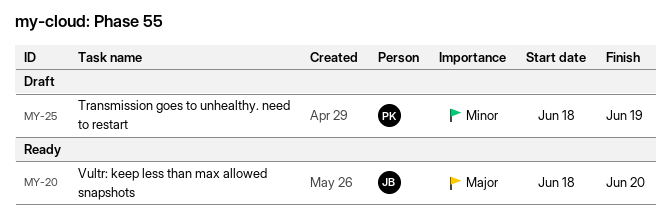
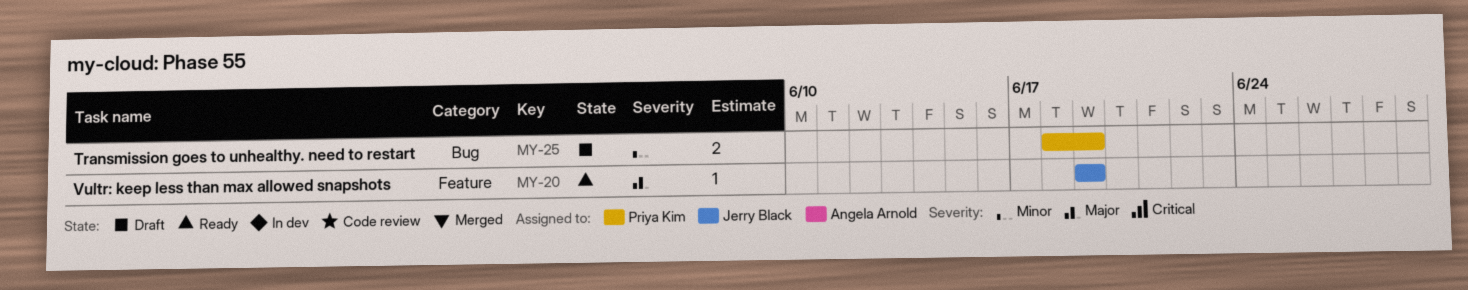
MY-20, start: Jun 18 -> Jun 19
MY-20, due: Jun 20 -> Jun 19

